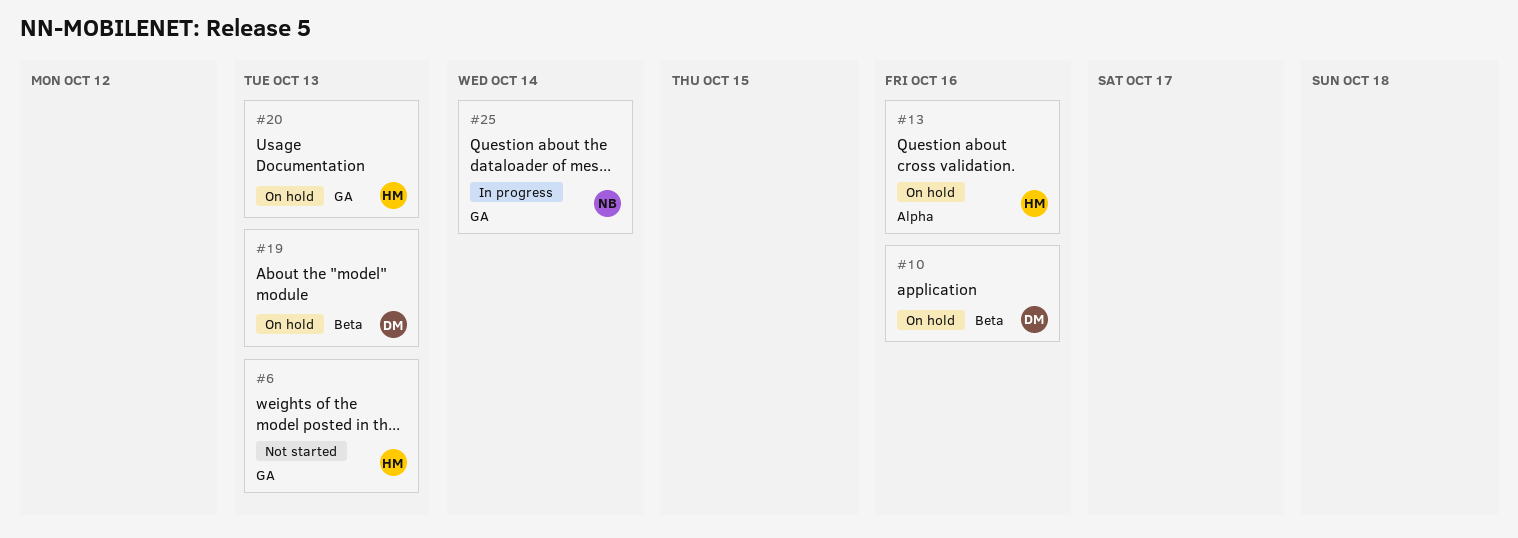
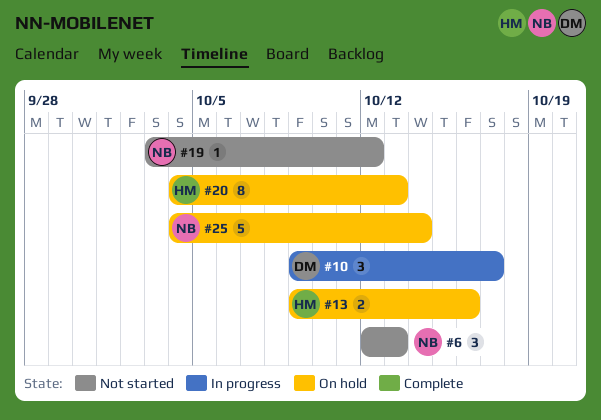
#6, owner: HM -> NB
#10, status: On hold -> In progress
#10, due: Oct 16 -> Oct 17
#19, status: On hold -> Not started
#19, owner: DM -> NB
#19, due: Oct 13 -> Oct 12
#25, status: In progress -> On hold

